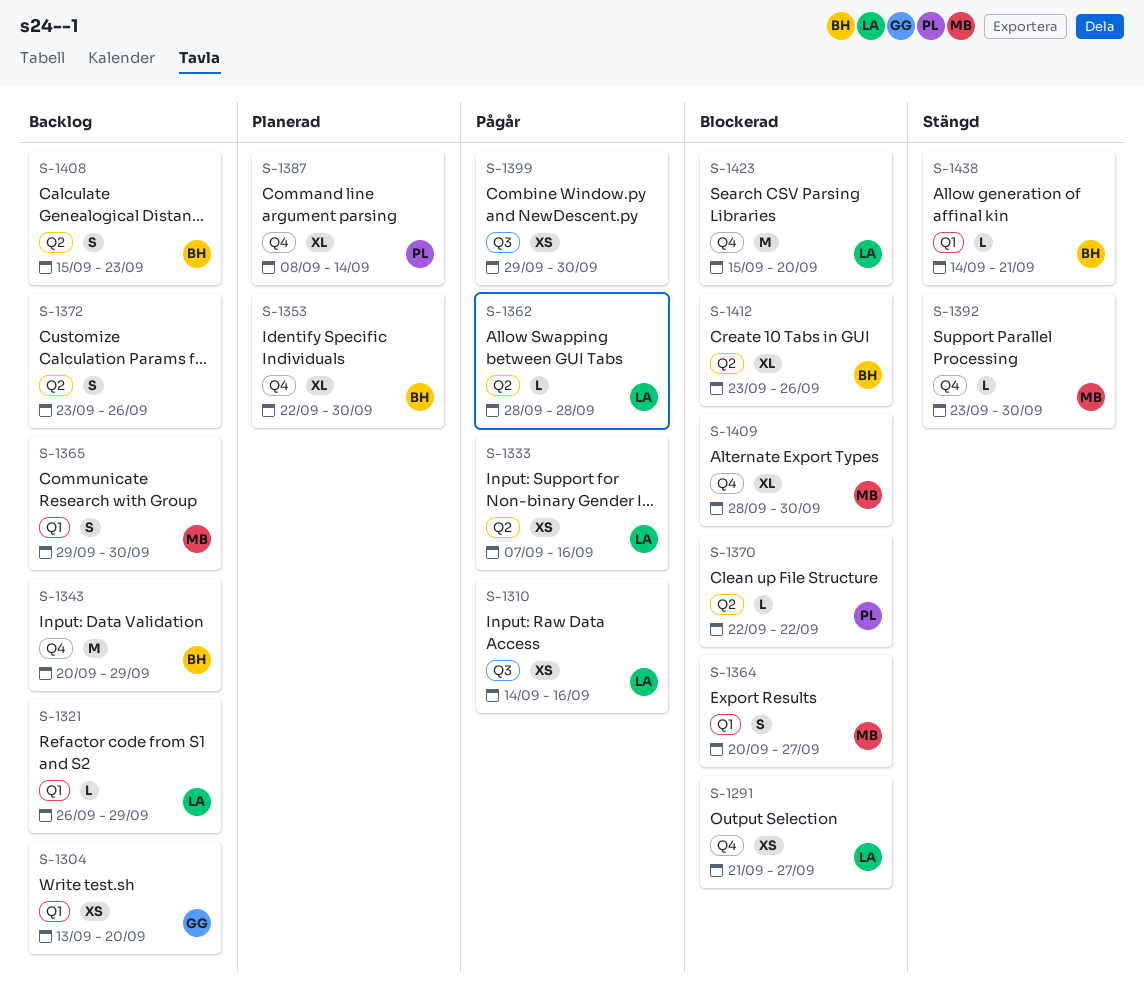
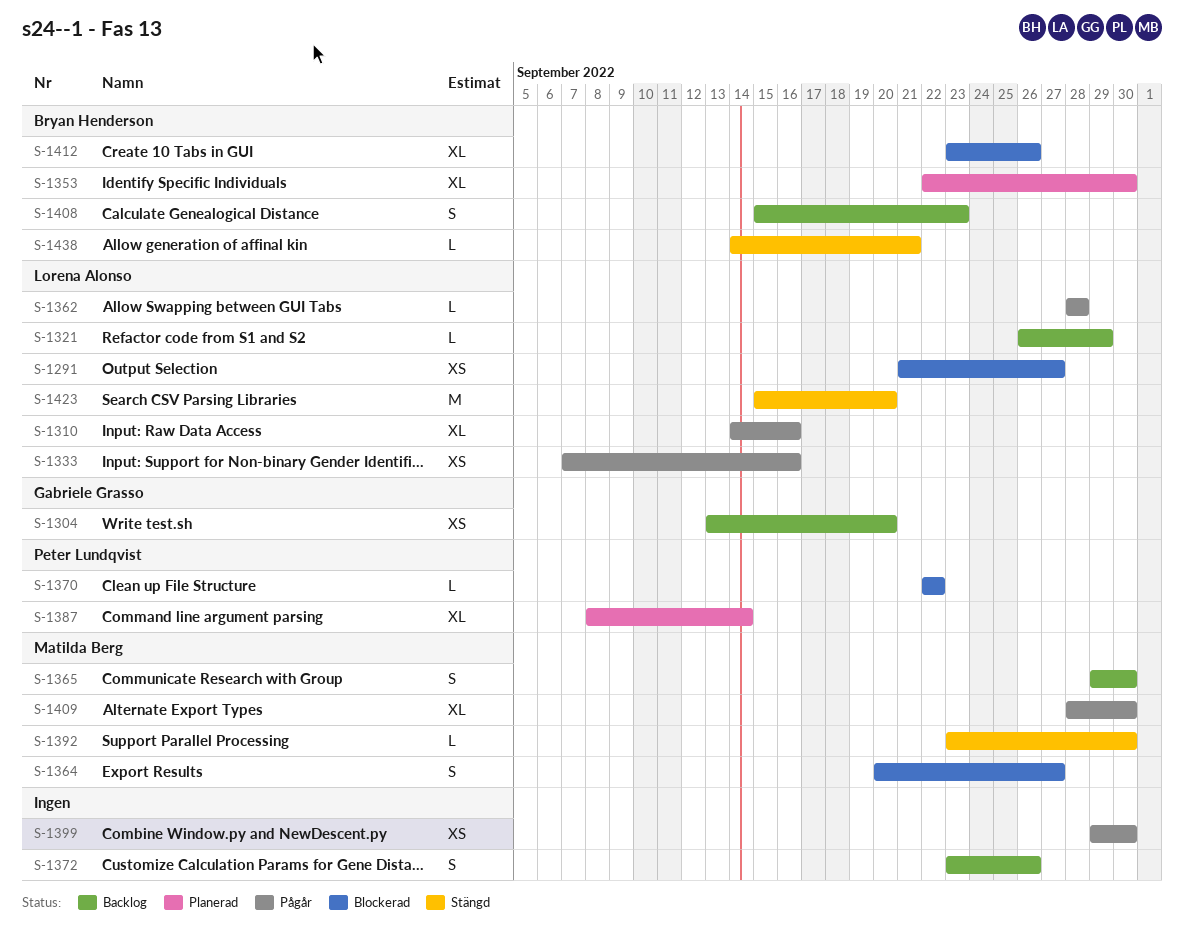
S-1310, estimate: XS -> XL
S-1343: present -> none
S-1409, status: Blockerad -> Pågår
S-1423, status: Blockerad -> Stängd

